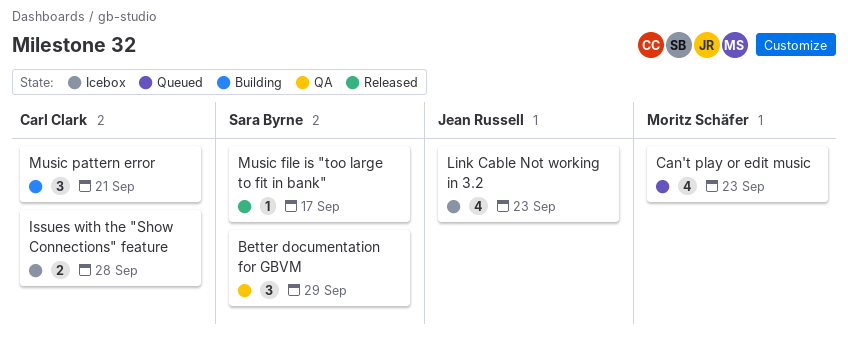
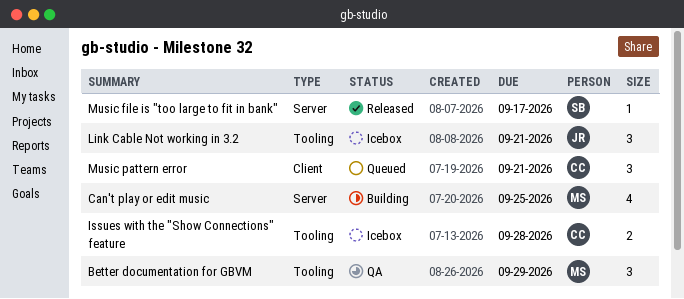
Better documentation for GBVM, owner: Sara Byrne -> Moritz Schäfer
Can't play or edit music, status: Queued -> Building
Can't play or edit music, due: Sep 23 -> Sep 25
Link Cable Not working in 3.2, estimate: 4 -> 3
Link Cable Not working in 3.2, due: Sep 23 -> Sep 21
Music pattern error, status: Building -> Queued

